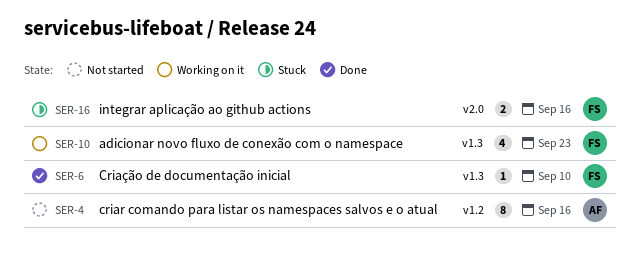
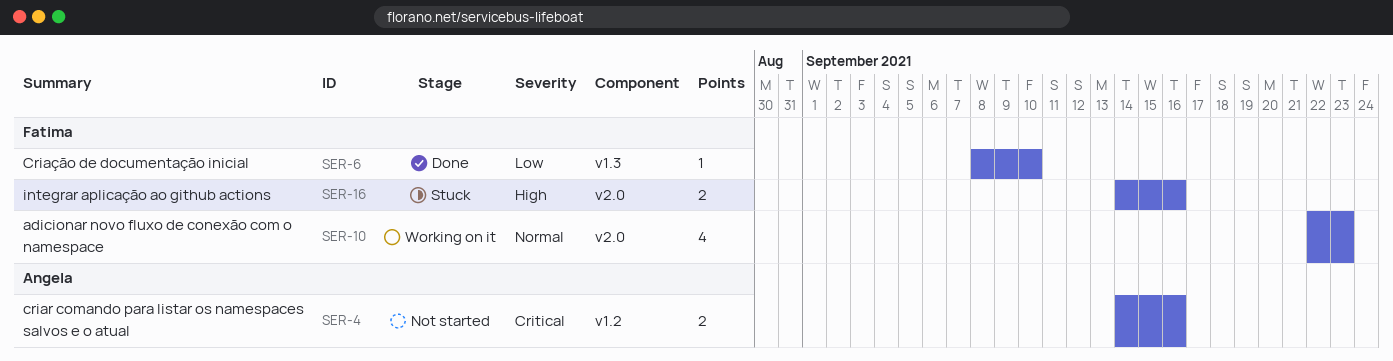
SER-4, estimate: 8 -> 2
SER-10, label: v1.3 -> v2.0

